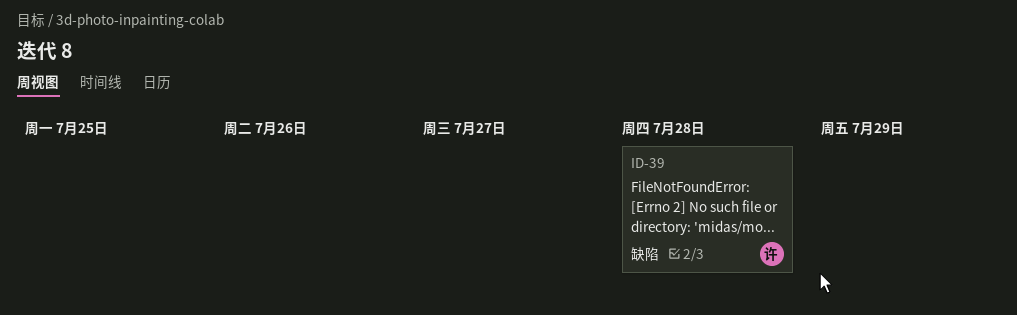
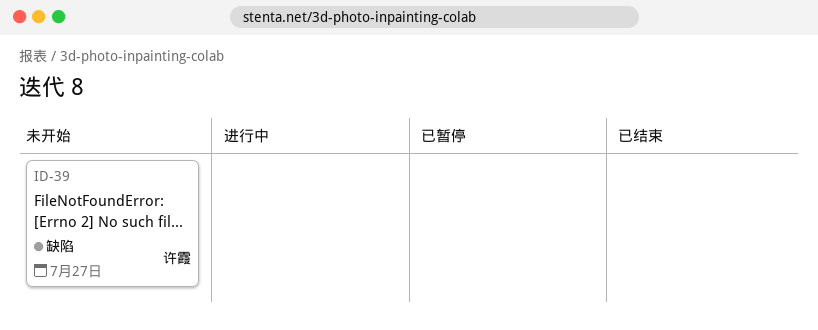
ID-39, due: Jul 28 -> Jul 27

